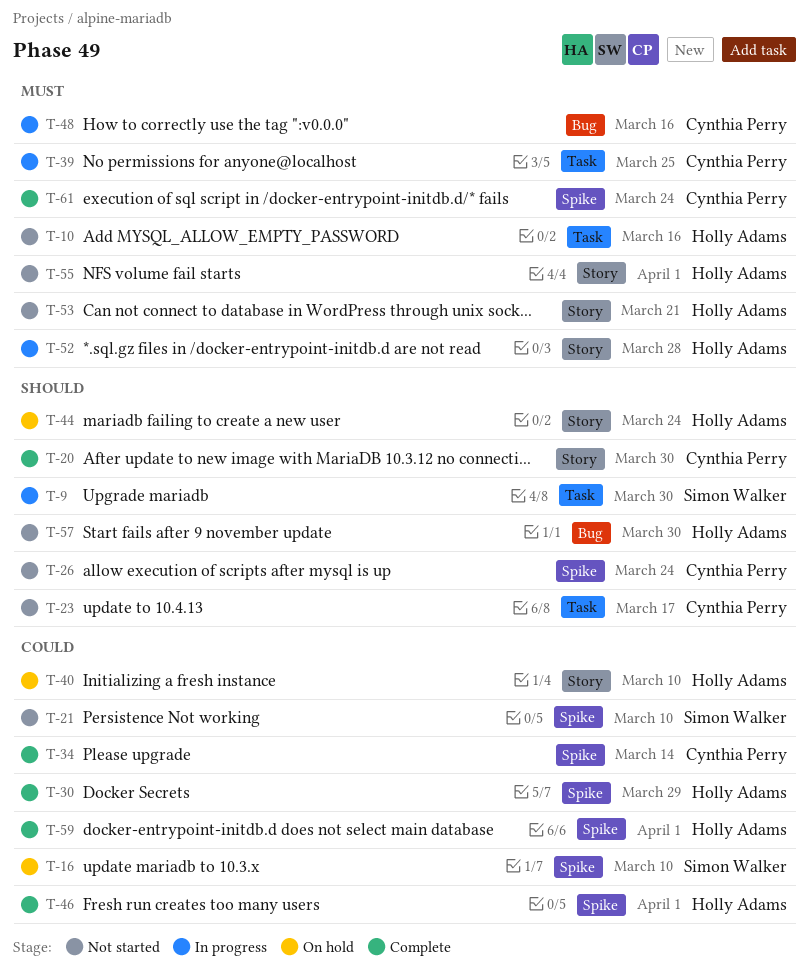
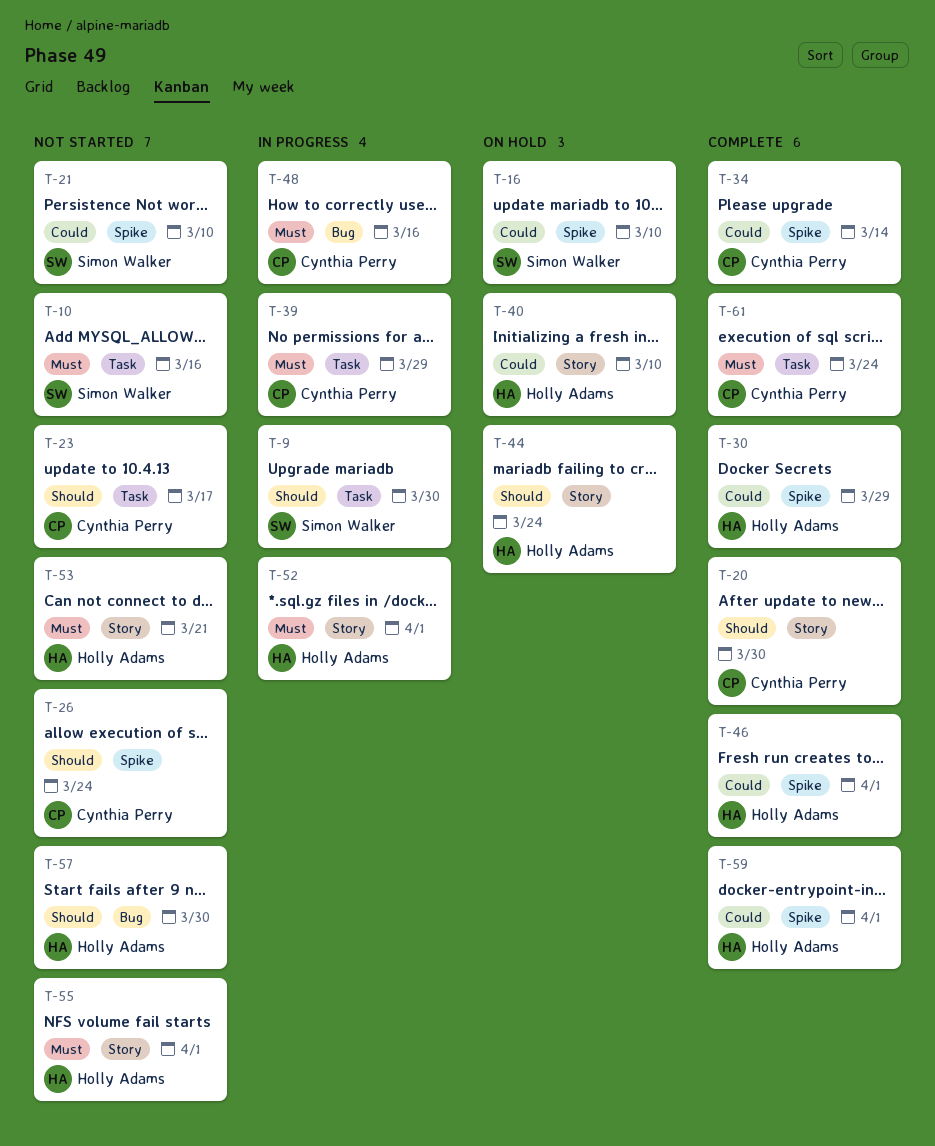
T-10, owner: Holly Adams -> Simon Walker
T-39, due: Mar 25 -> Mar 29
T-52, due: Mar 28 -> Apr 1
T-61, label: Spike -> Task

